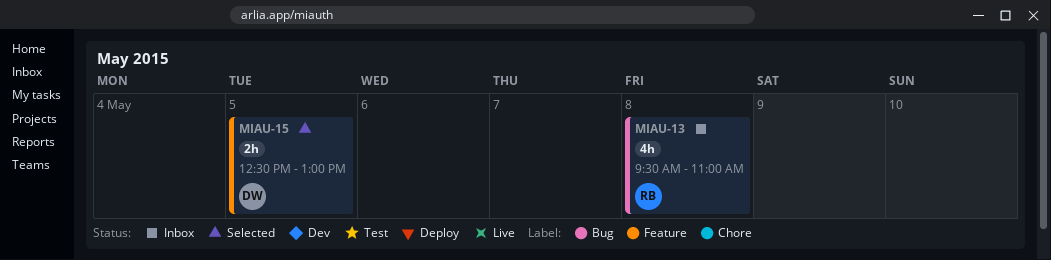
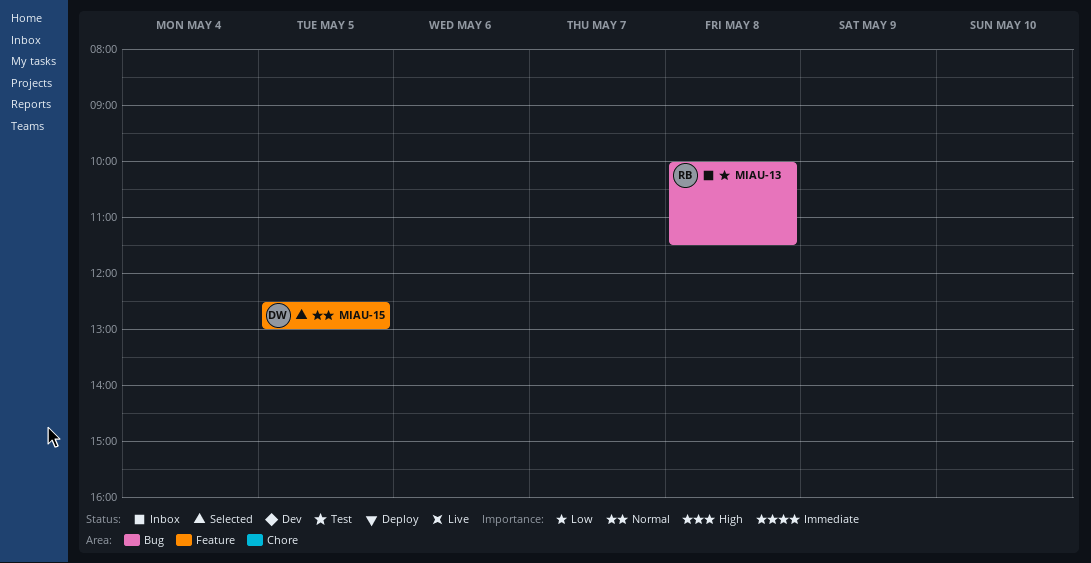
MIAU-13, begins: 09:30 -> 10:00
MIAU-13, ends: 11:00 -> 11:30

